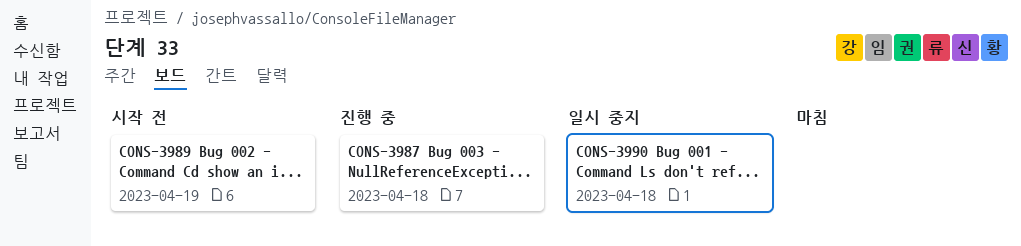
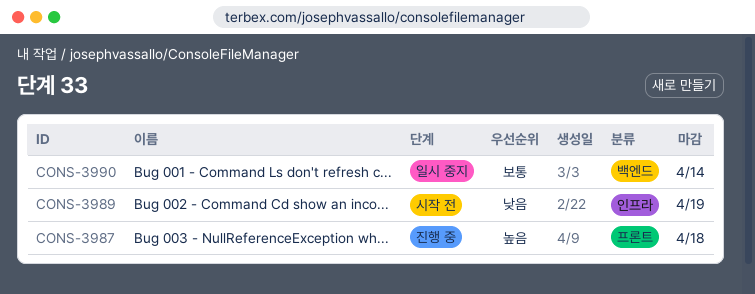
CONS-3990, due: Apr 18 -> Apr 14

